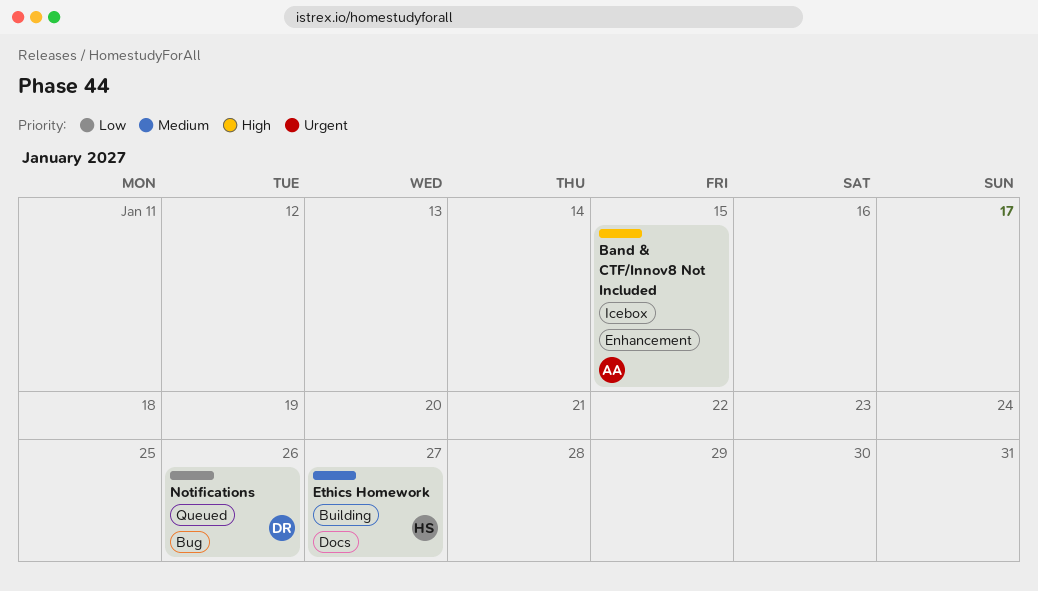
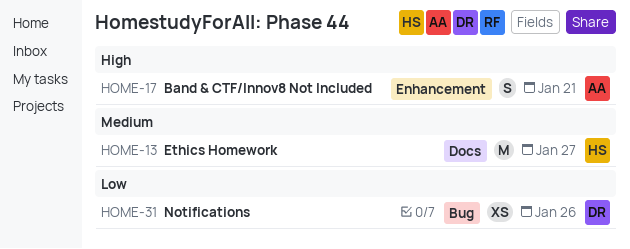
Band & CTF/Innov8 Not Included, due: Jan 15 -> Jan 21

